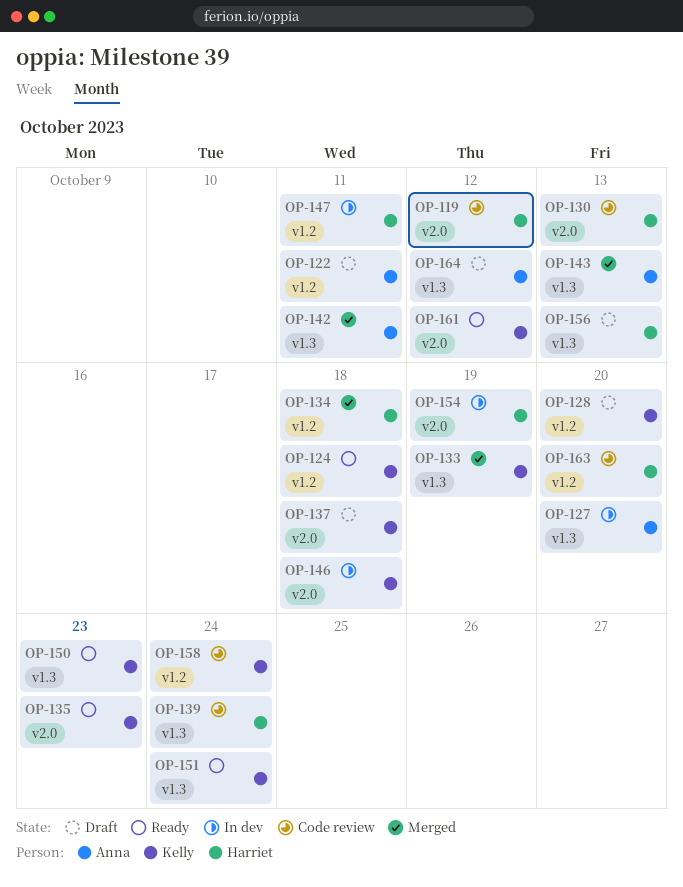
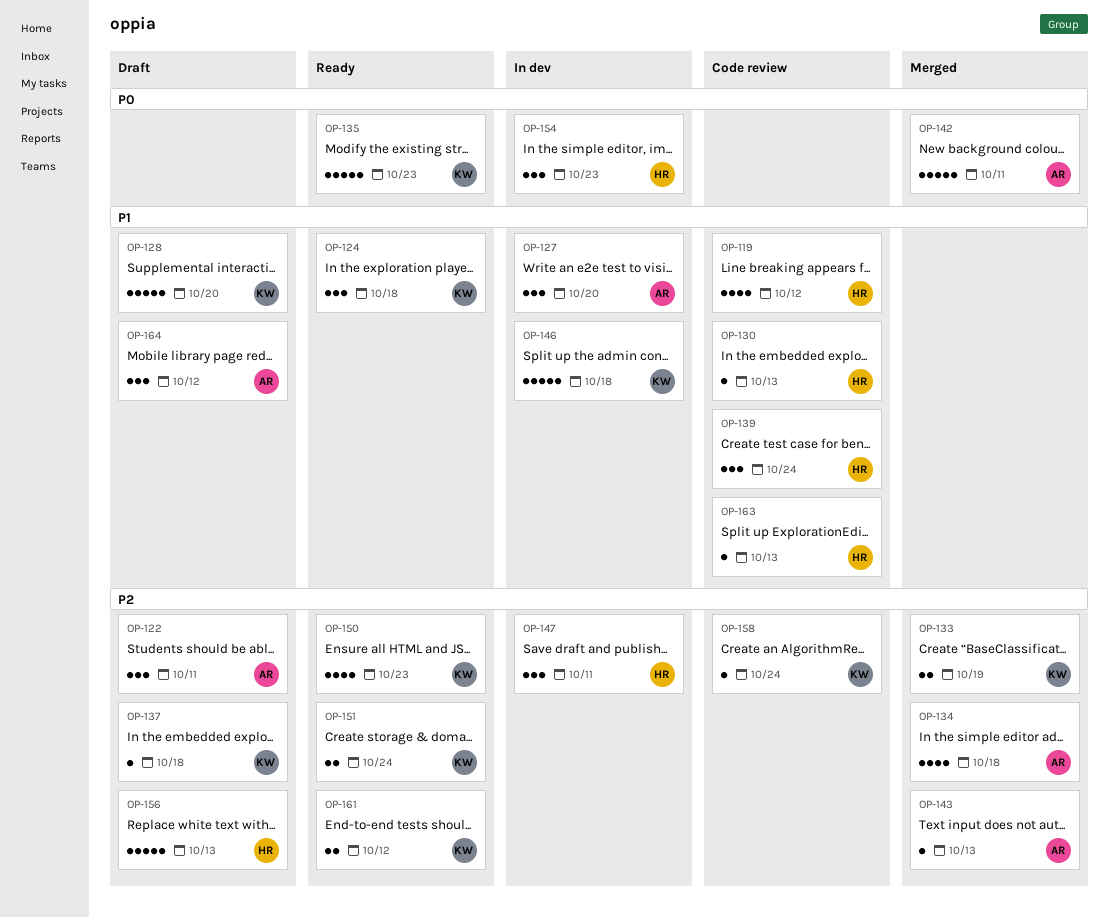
OP-134, owner: Harriet -> Anna
OP-154, due: Oct 19 -> Oct 23
OP-163, due: Oct 20 -> Oct 13

